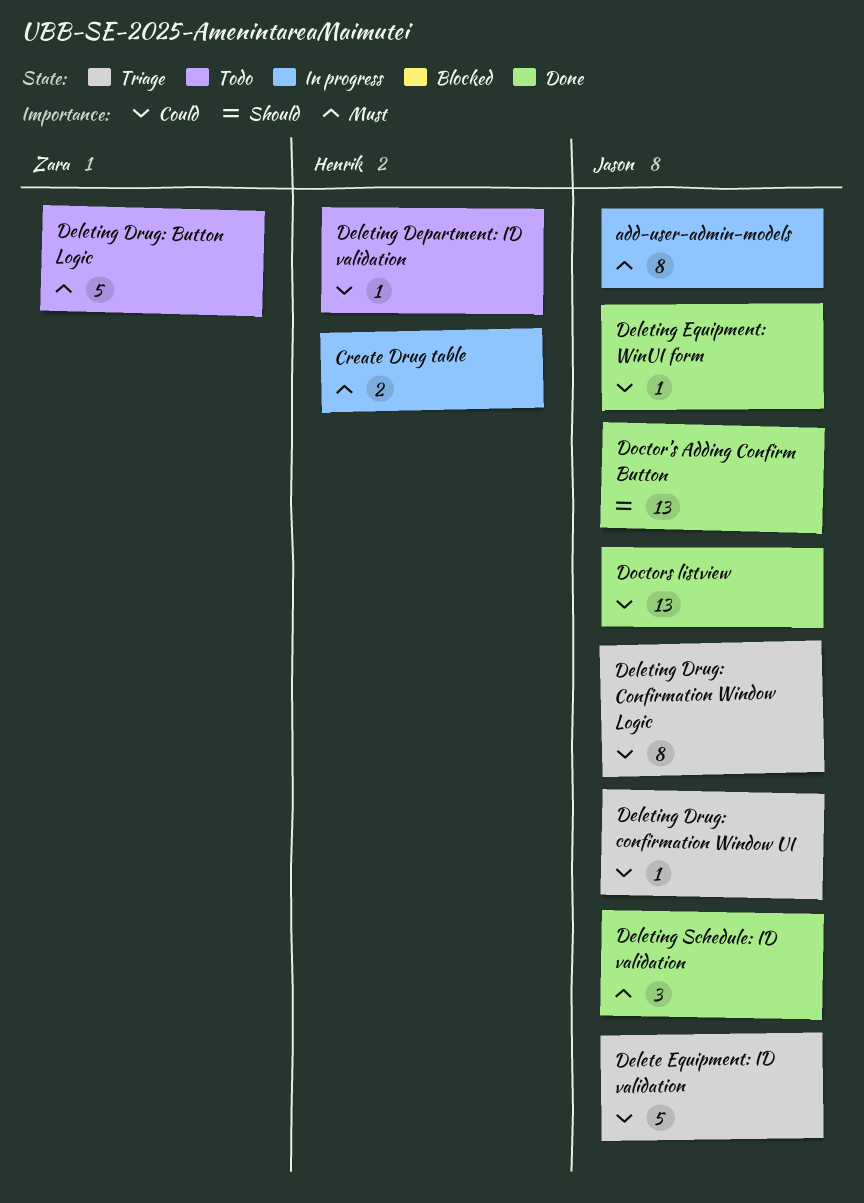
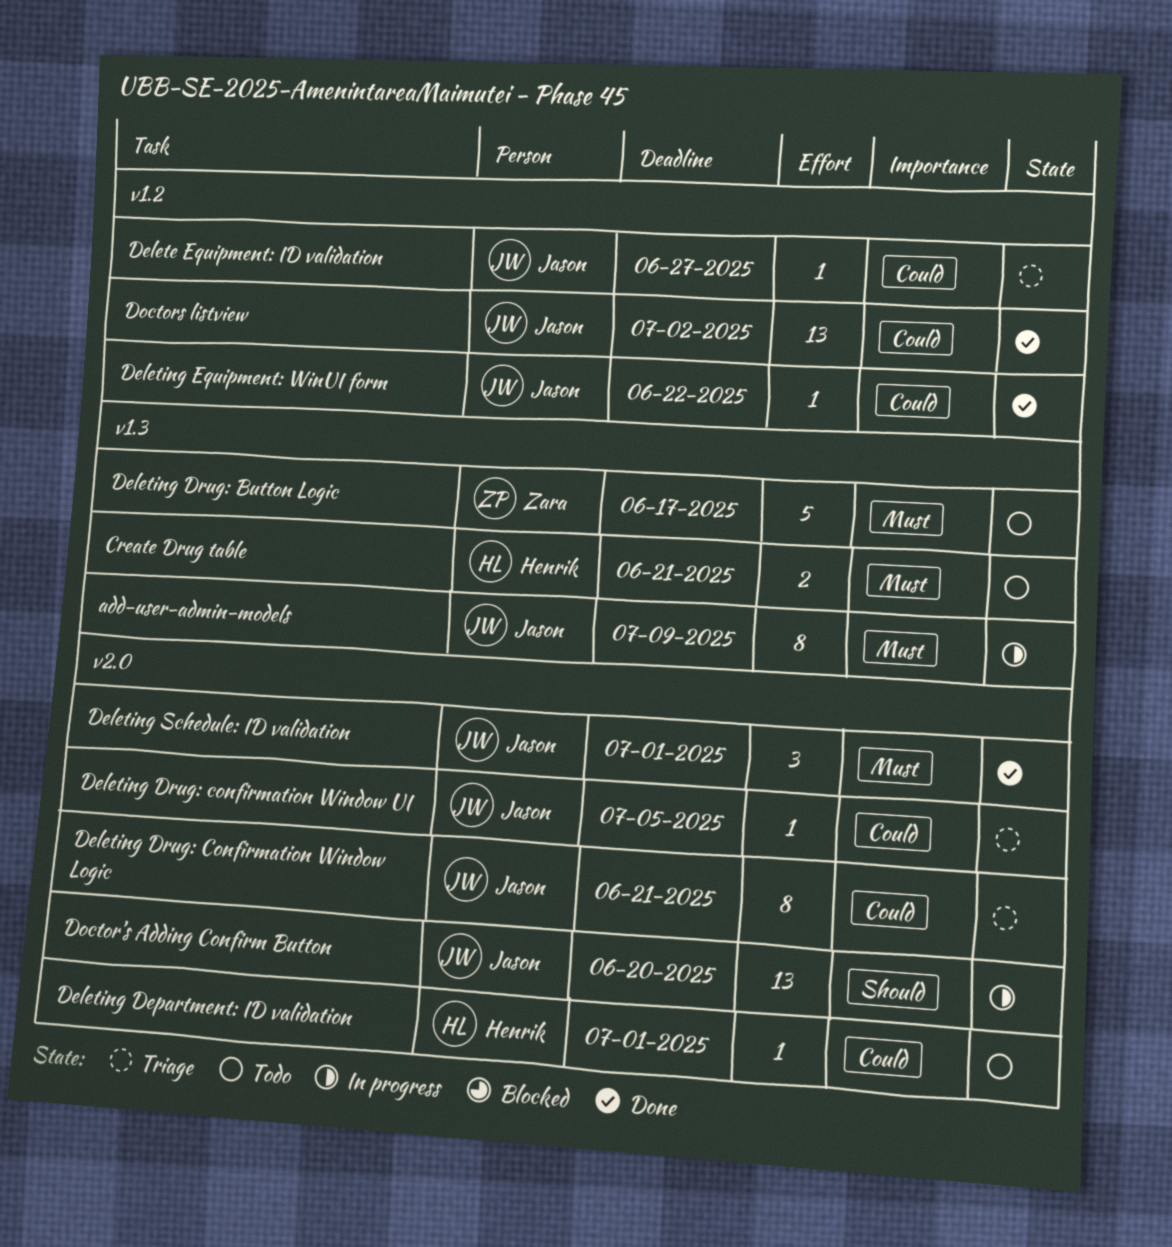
Create Drug table, status: In progress -> Todo
Delete Equipment: ID validation, estimate: 5 -> 1
Doctor’s Adding Confirm Button, status: Done -> In progress

